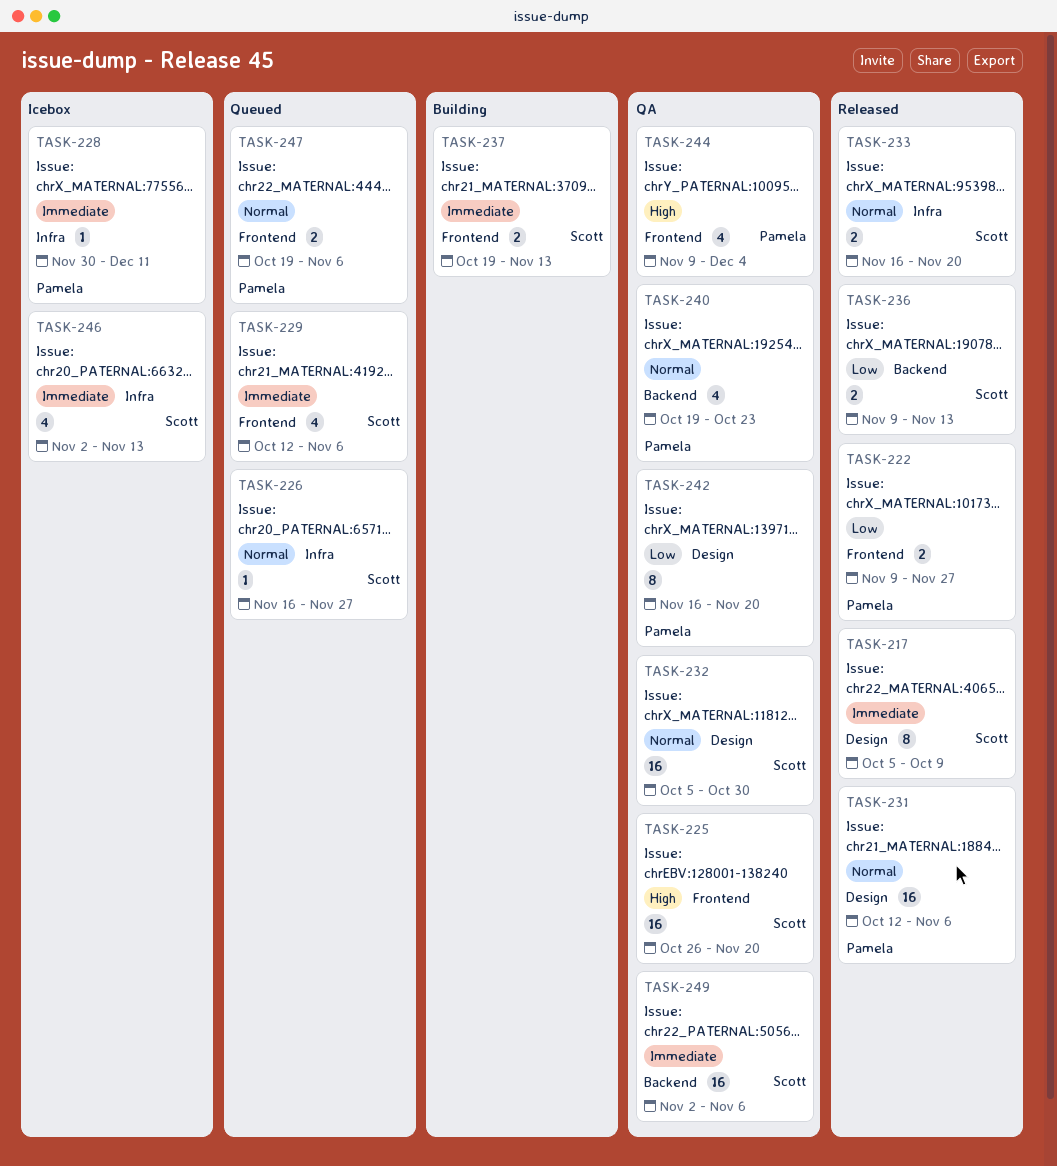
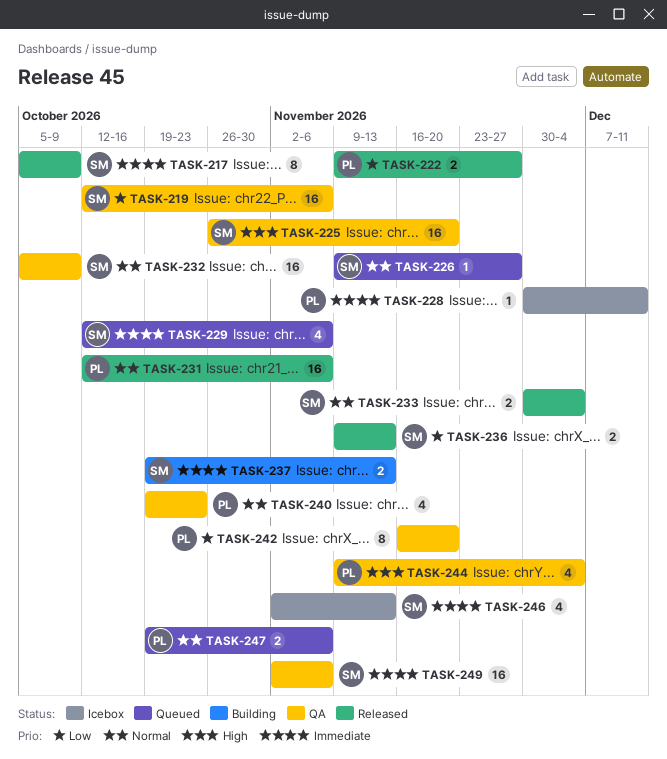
TASK-219: none -> present
TASK-226, start: Nov 16 -> Nov 9
TASK-232, due: Oct 30 -> Oct 9
TASK-233, start: Nov 16 -> Nov 30
TASK-233, due: Nov 20 -> Dec 4

